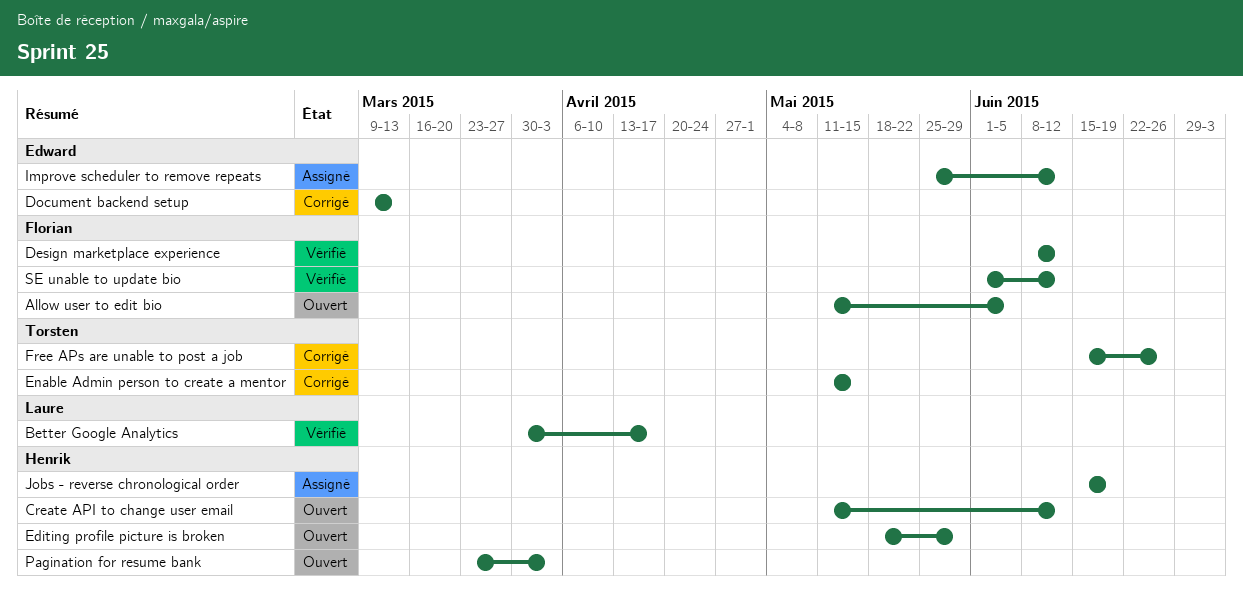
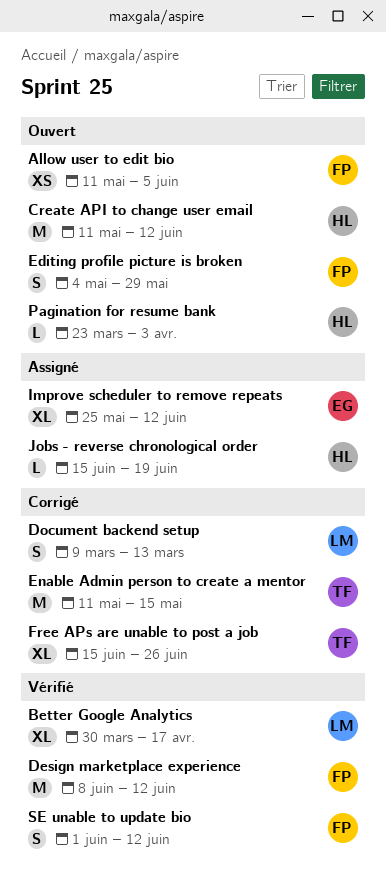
Document backend setup, owner: Edward -> Laure
Editing profile picture is broken, owner: Henrik -> Florian
Editing profile picture is broken, start: May 18 -> May 4

